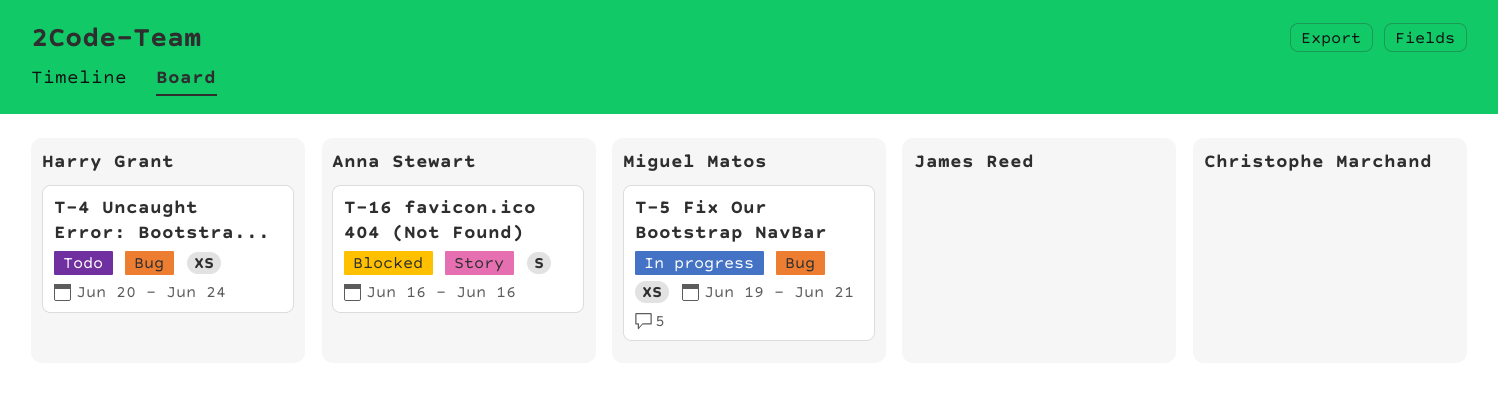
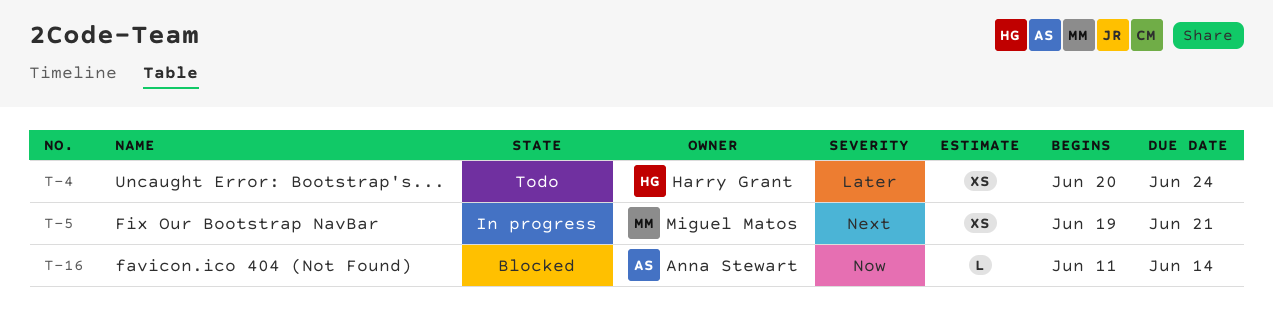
T-16, estimate: S -> L
T-16, start: Jun 16 -> Jun 11
T-16, due: Jun 16 -> Jun 14

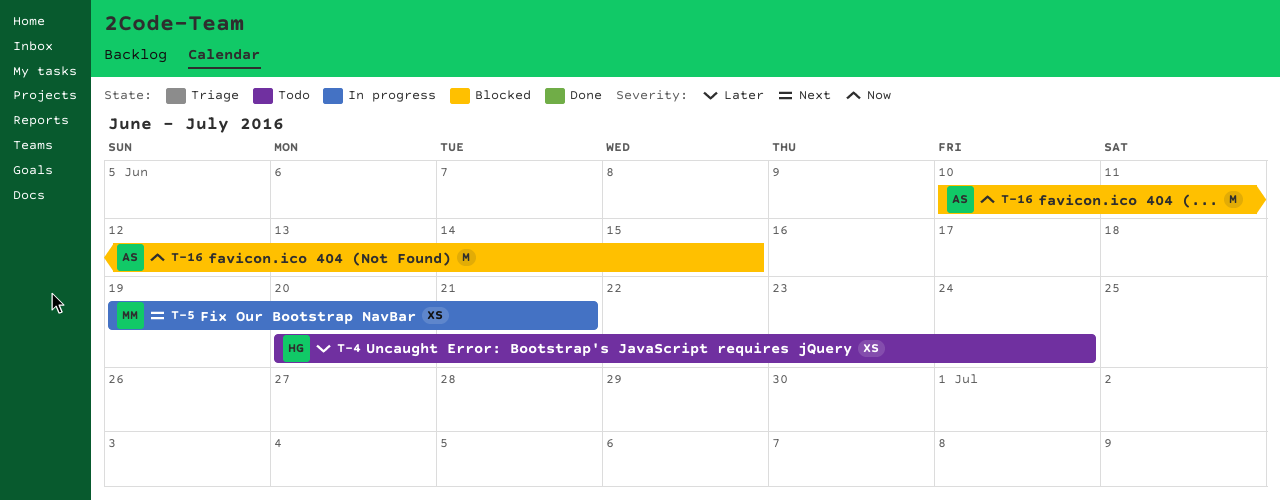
T-16, estimate: L -> M
T-16, start: Jun 11 -> Jun 10
T-16, due: Jun 14 -> Jun 15

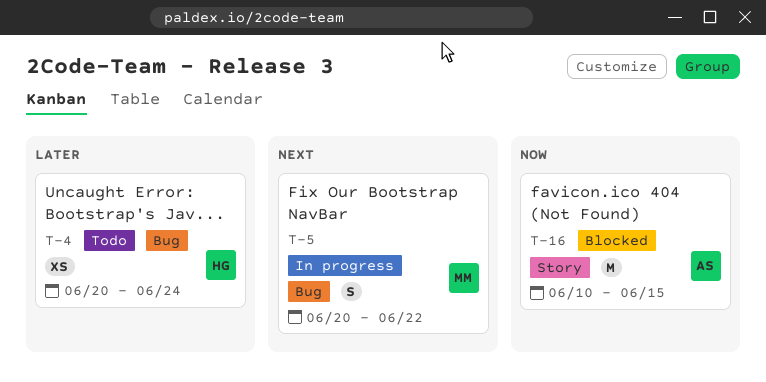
T-5, estimate: XS -> S
T-5, start: Jun 19 -> Jun 20
T-5, due: Jun 21 -> Jun 22

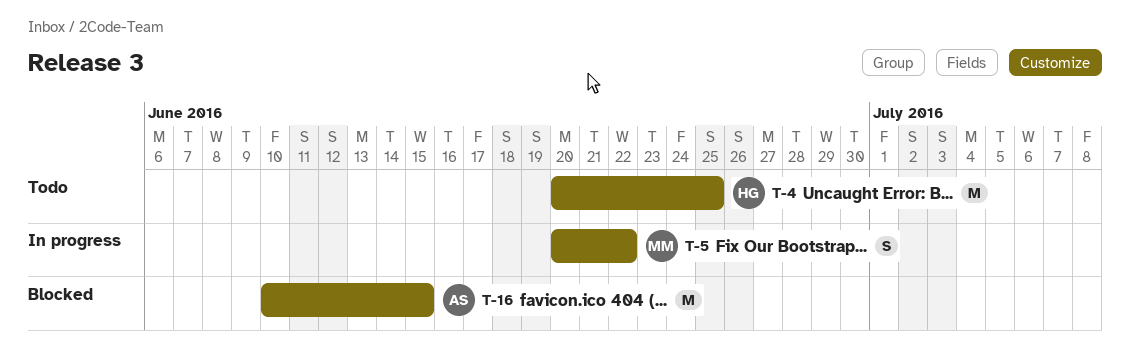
T-4, estimate: XS -> M
T-4, due: Jun 24 -> Jun 25

